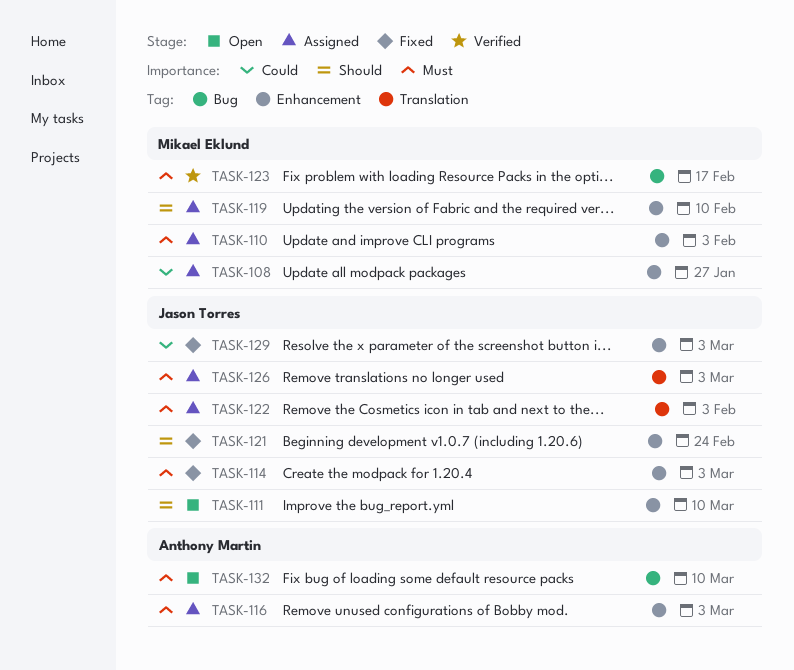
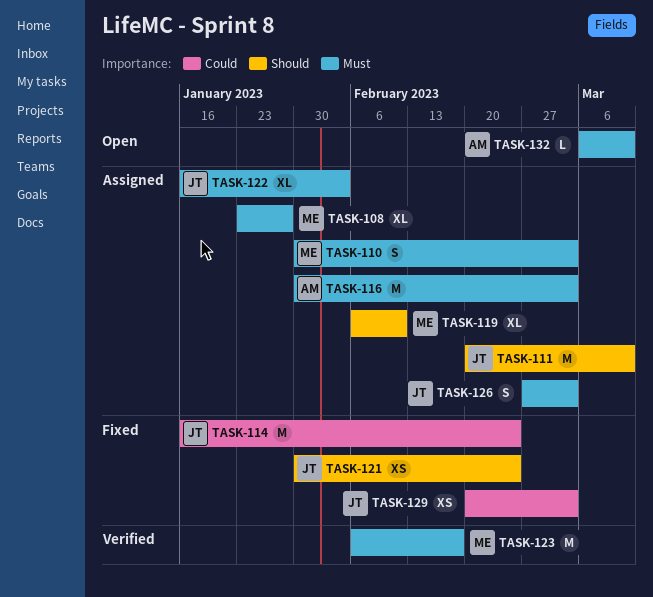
TASK-108, priority: Could -> Must
TASK-110, due: Feb 3 -> Mar 3
TASK-111, status: Open -> Assigned
TASK-114, priority: Must -> Could
TASK-114, due: Mar 3 -> Feb 24

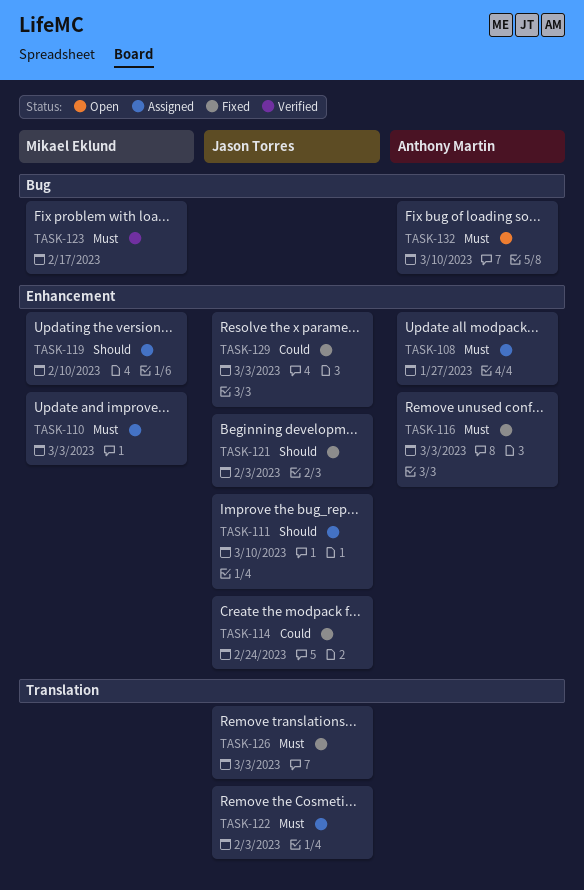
TASK-108, owner: Mikael Eklund -> Anthony Martin
TASK-116, status: Assigned -> Fixed
TASK-121, due: Feb 24 -> Feb 3
TASK-126, status: Assigned -> Fixed

